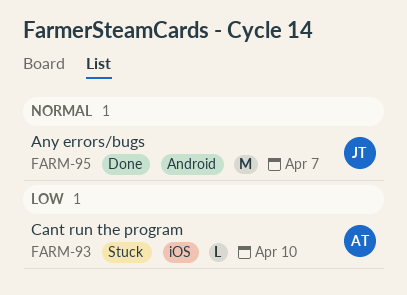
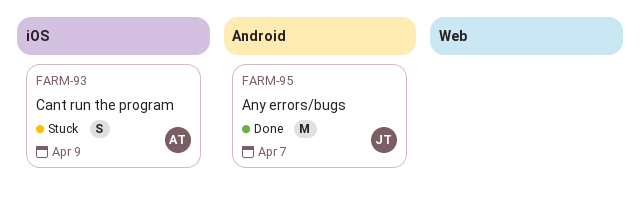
FARM-93, estimate: L -> S
FARM-93, due: Apr 10 -> Apr 9

